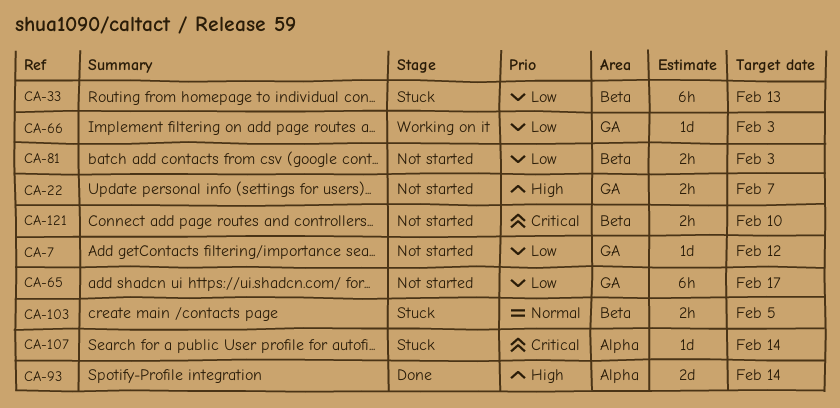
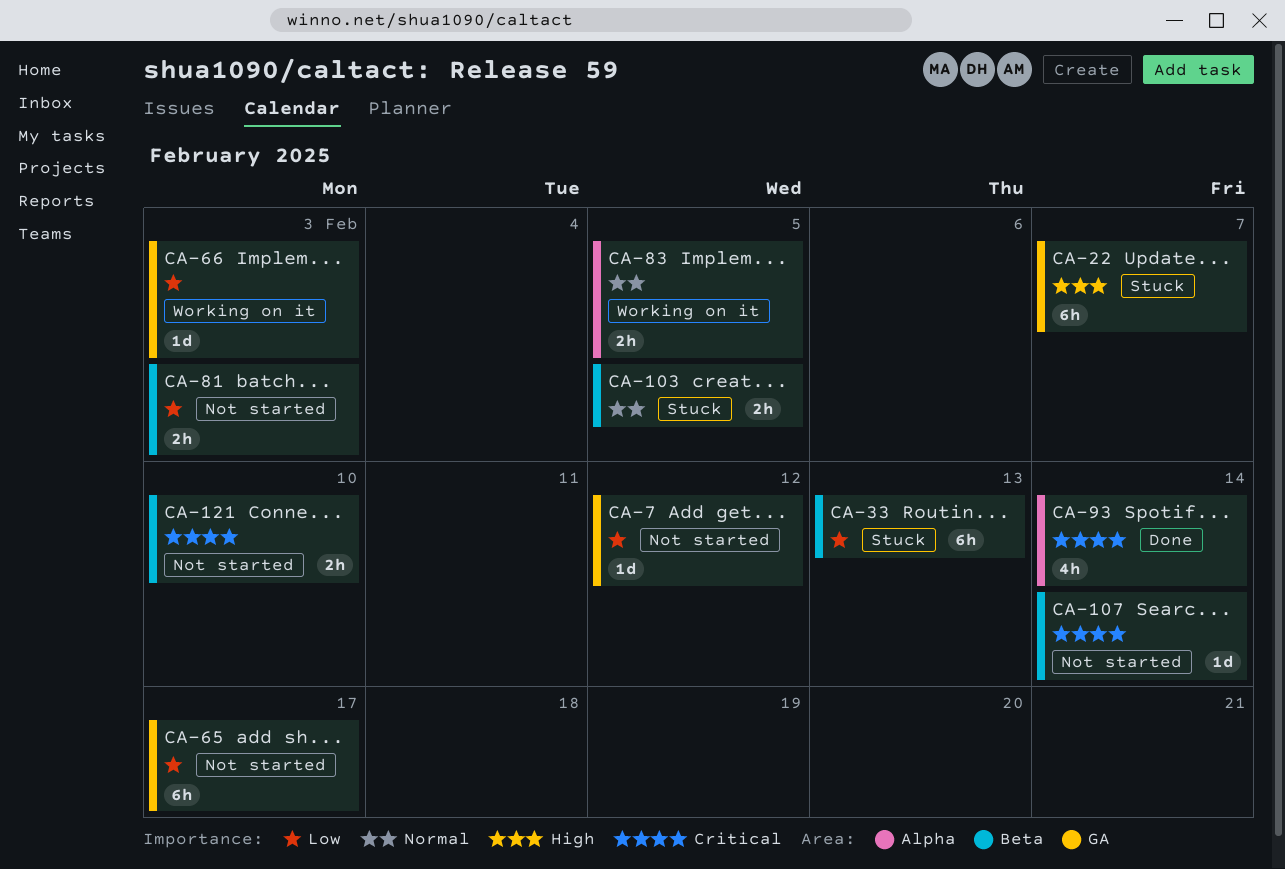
CA-22, status: Not started -> Stuck
CA-22, estimate: 2h -> 6h
CA-83: none -> present
CA-93, priority: High -> Critical
CA-93, estimate: 2d -> 4h
CA-107, status: Stuck -> Not started
CA-107, label: Alpha -> Beta

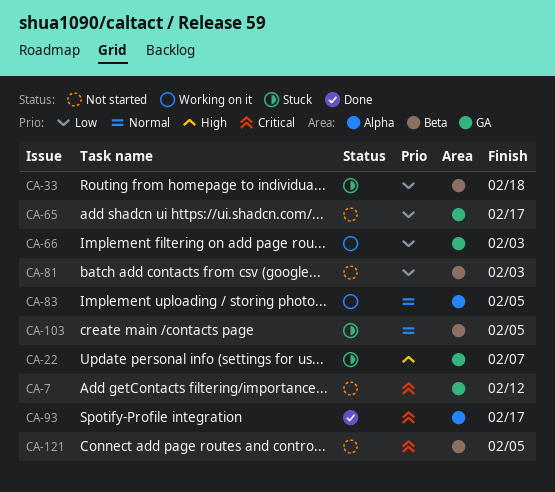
CA-7, priority: Low -> Critical
CA-33, due: Feb 13 -> Feb 18
CA-93, due: Feb 14 -> Feb 17
CA-107: present -> none
CA-121, due: Feb 10 -> Feb 5

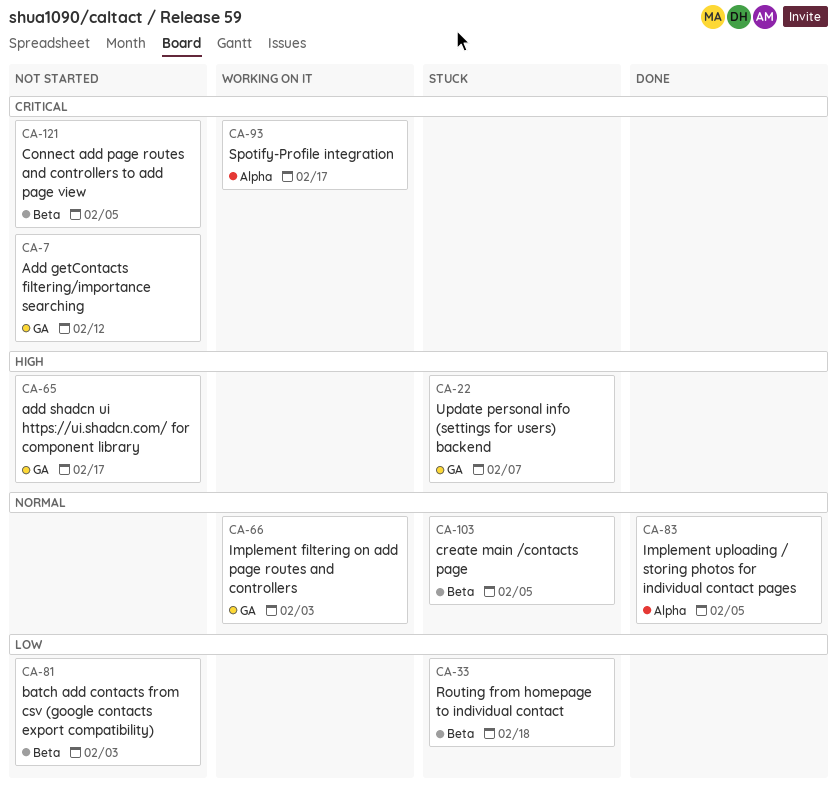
CA-65, priority: Low -> High
CA-66, priority: Low -> Normal
CA-83, status: Working on it -> Done
CA-93, status: Done -> Working on it

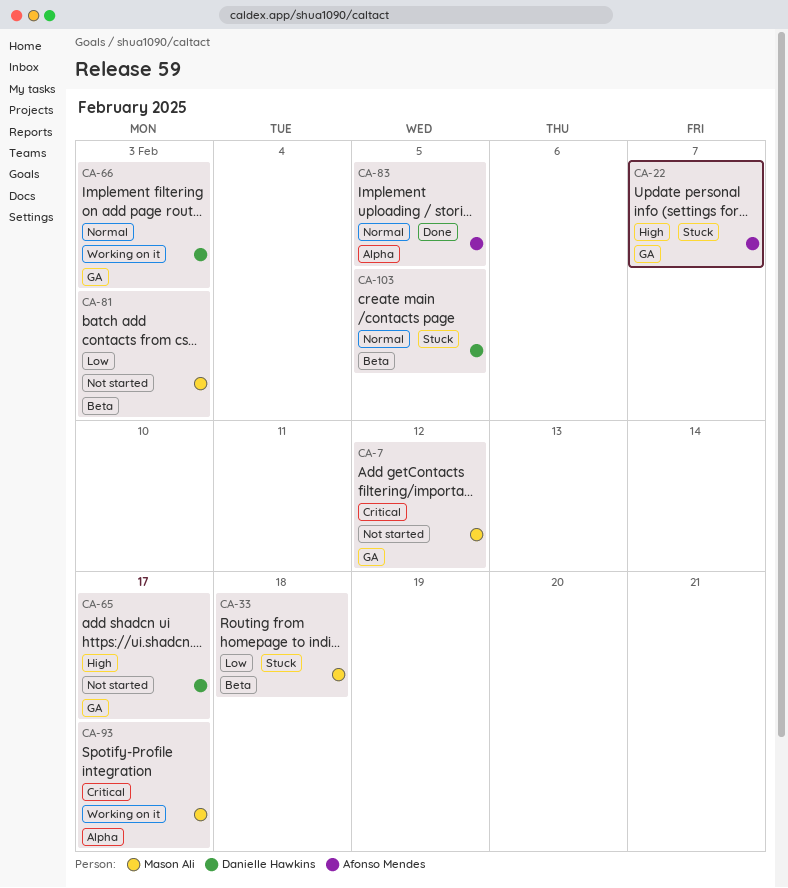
CA-121: present -> none

